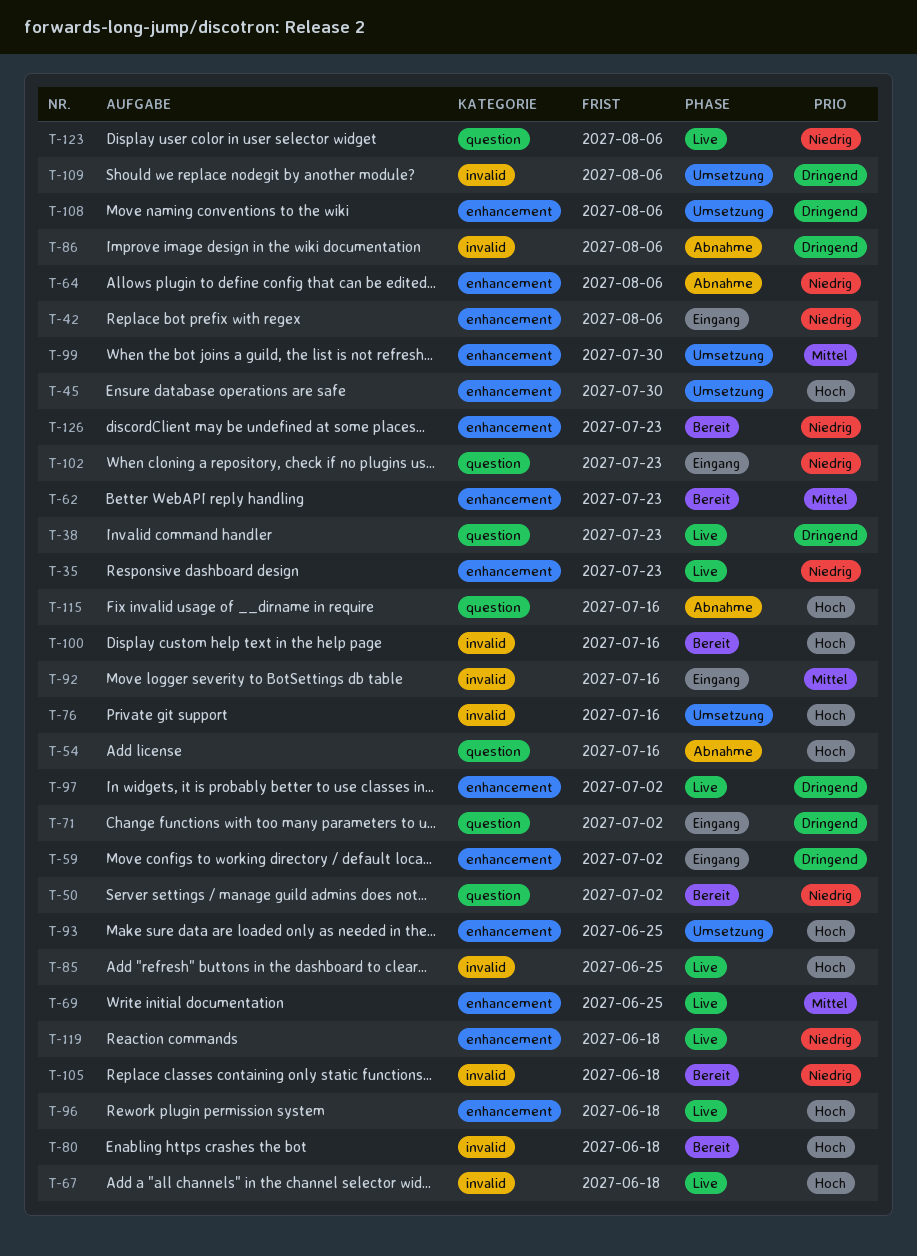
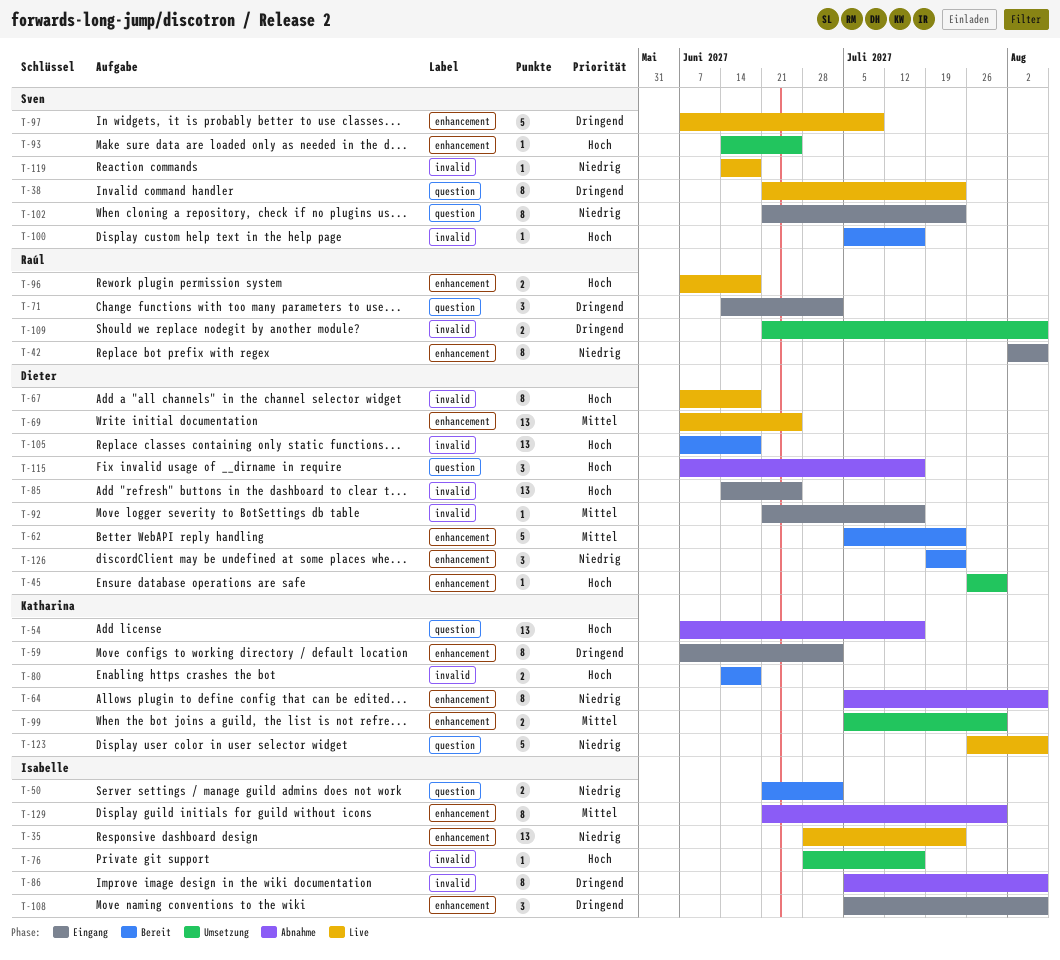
T-85, status: Live -> Eingang
T-97, due: Jul 2 -> Jul 9
T-105, priority: Niedrig -> Hoch
T-108, status: Umsetzung -> Eingang
T-119, label: enhancement -> invalid
T-129: none -> present

